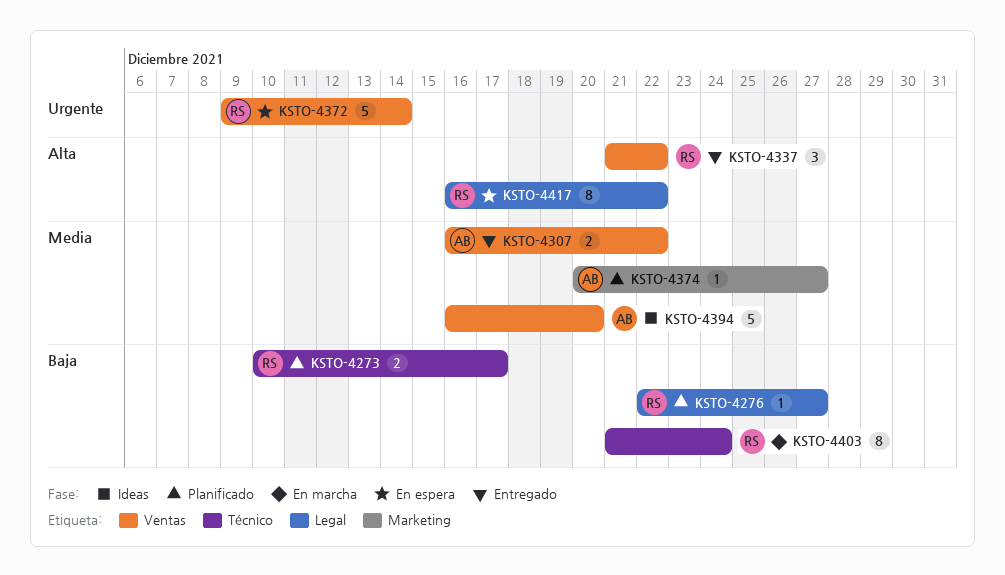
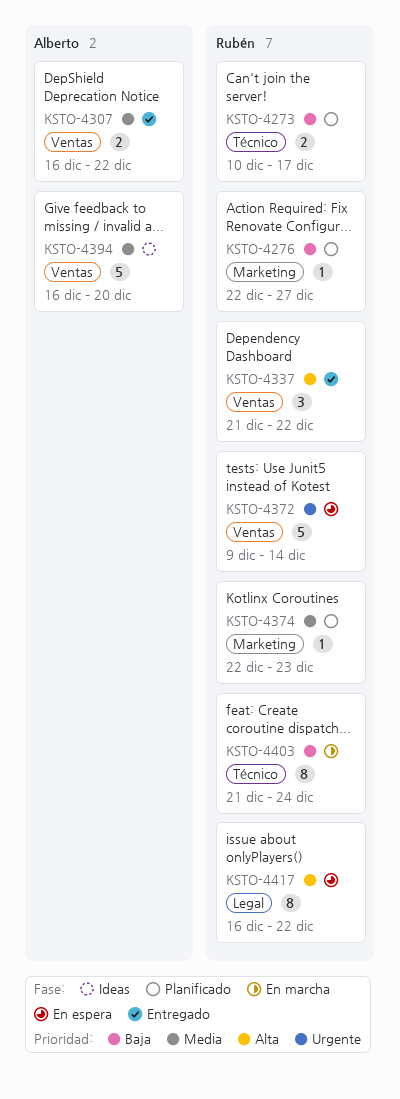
KSTO-4276, label: Legal -> Marketing
KSTO-4374, owner: Alberto -> Rubén
KSTO-4374, start: Dec 20 -> Dec 22
KSTO-4374, due: Dec 27 -> Dec 23

